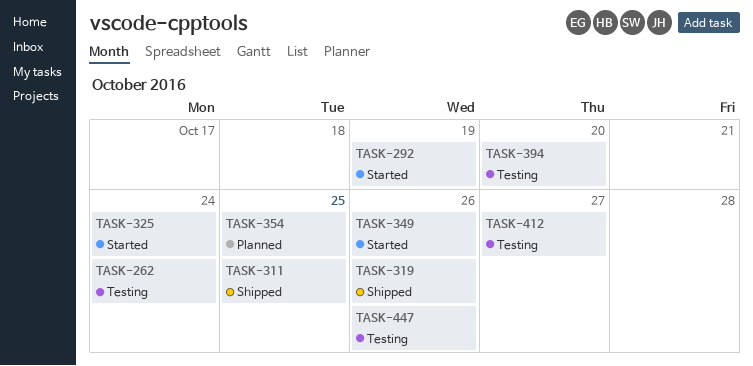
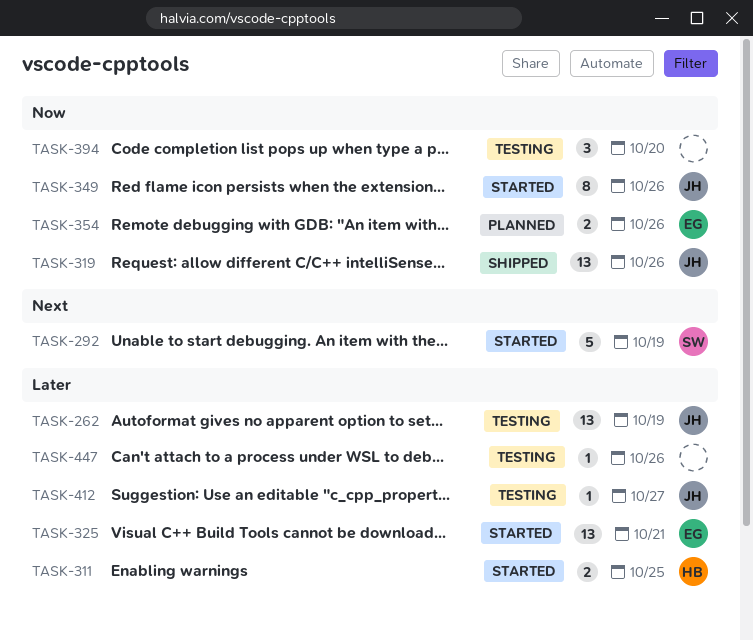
TASK-262, due: Oct 24 -> Oct 19
TASK-311, status: Shipped -> Started
TASK-325, due: Oct 24 -> Oct 21
TASK-354, due: Oct 25 -> Oct 26

